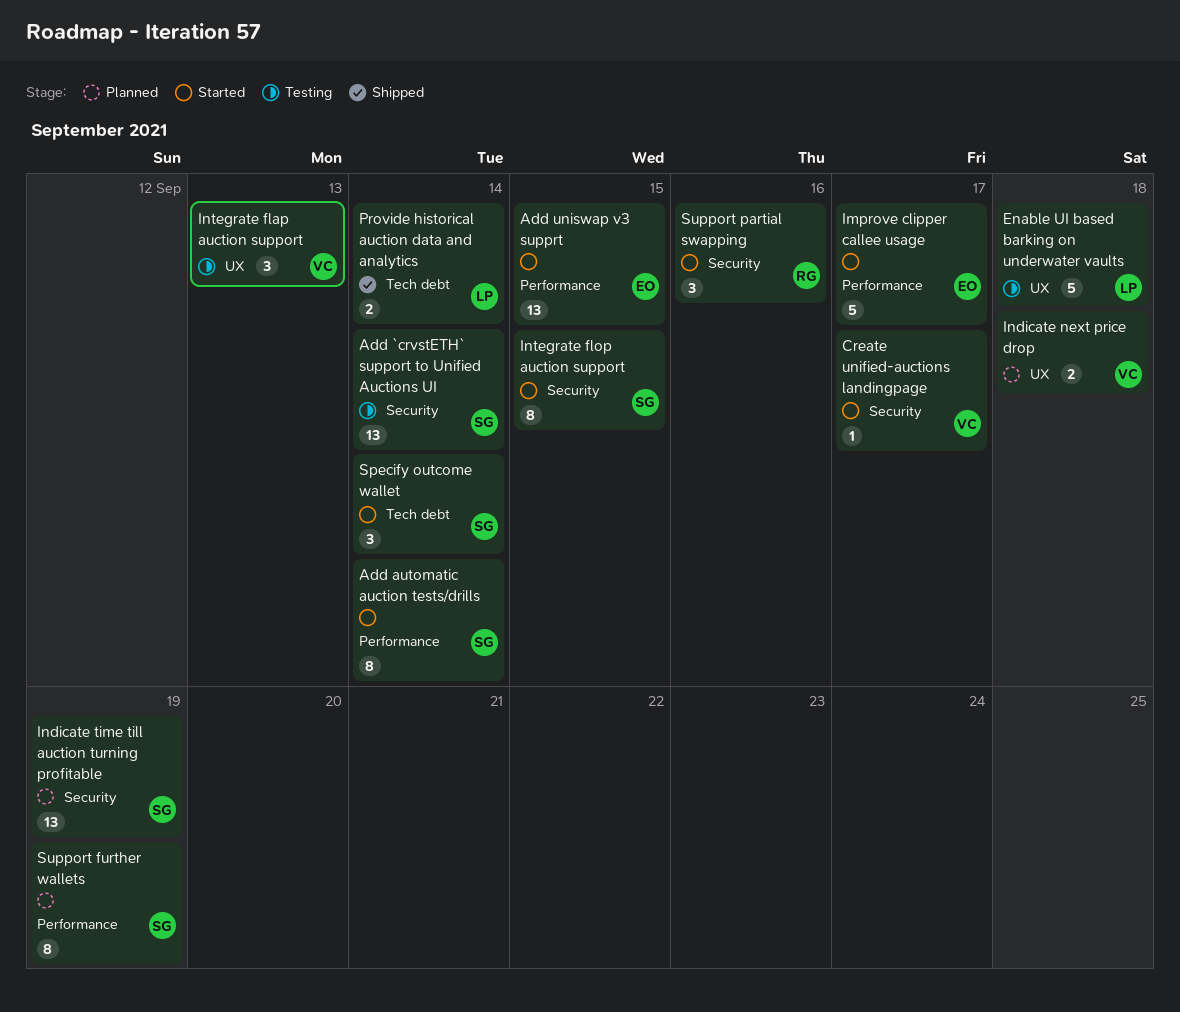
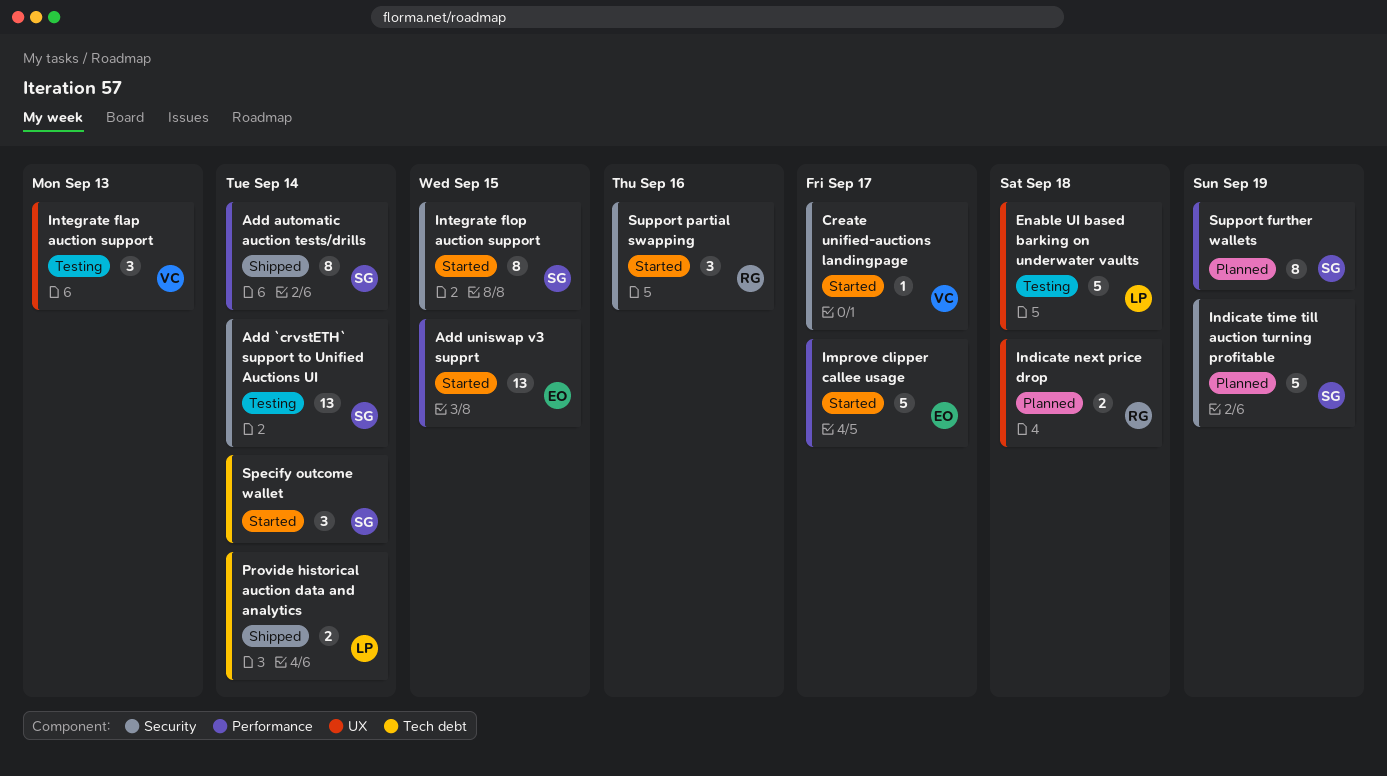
Add automatic auction tests/drills, status: Started -> Shipped
Indicate next price drop, owner: VC -> RG
Indicate time till auction turning profitable, estimate: 13 -> 5

